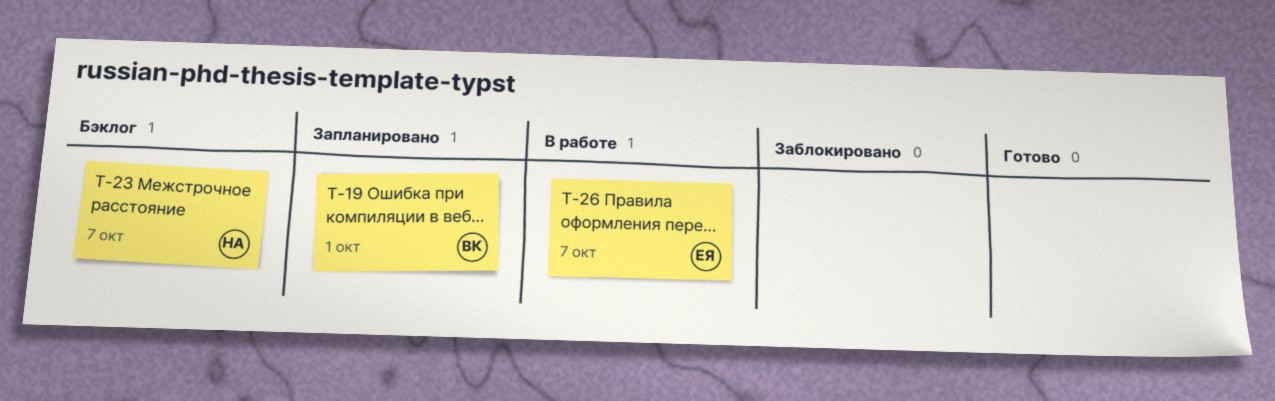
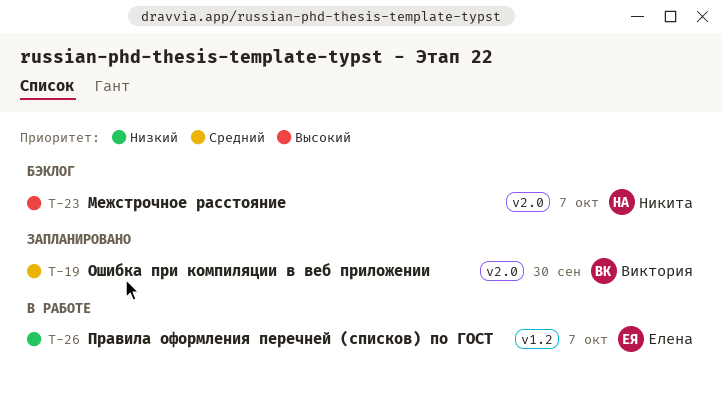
T-19, due: Oct 1 -> Sep 30

